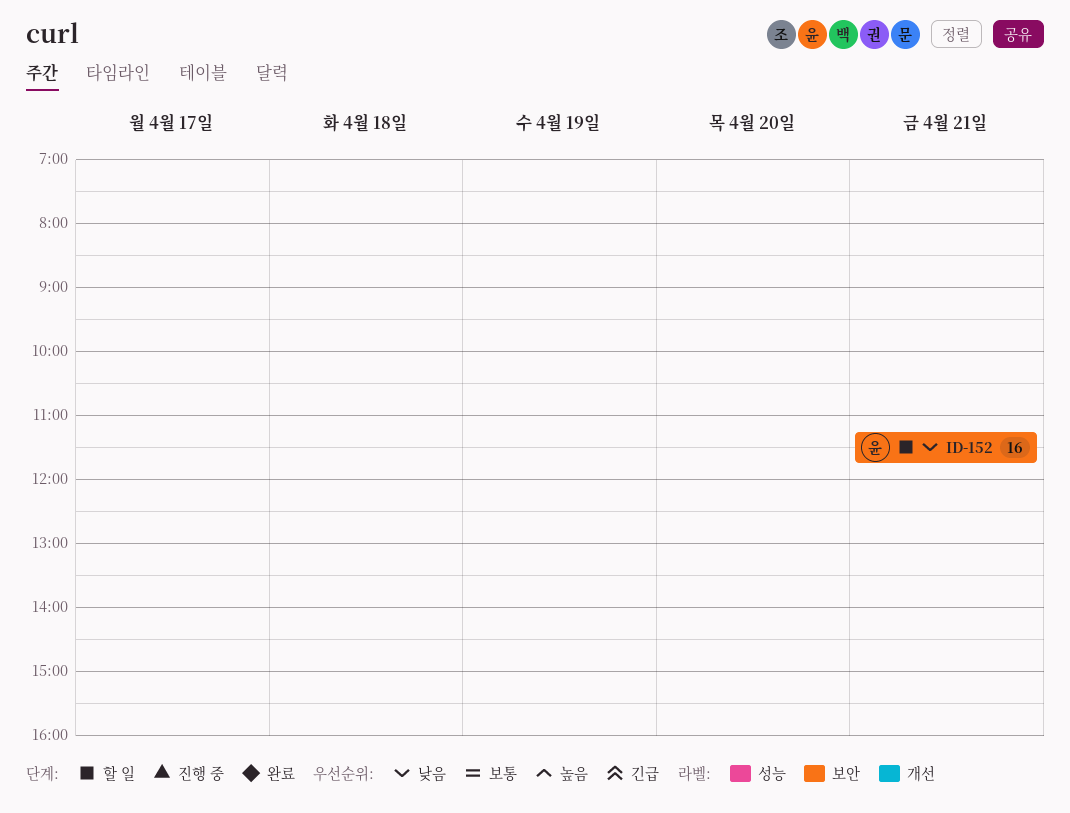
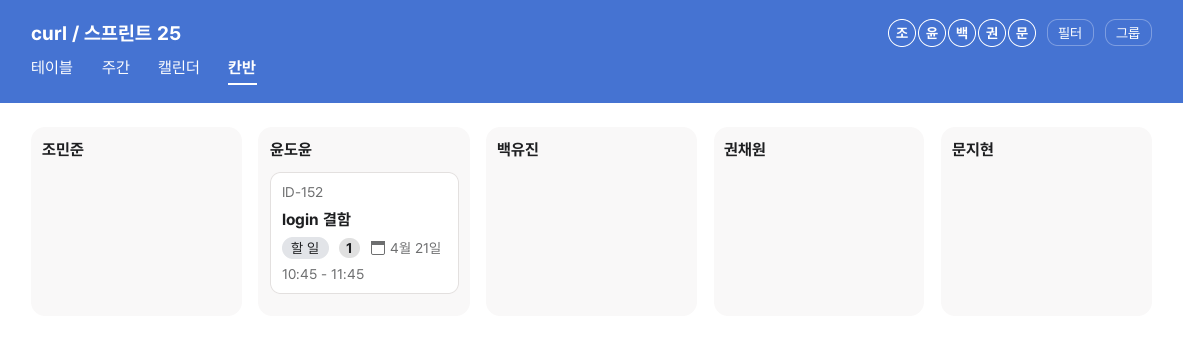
ID-152, estimate: 16 -> 1
ID-152, begins: 11:15 -> 10:45

